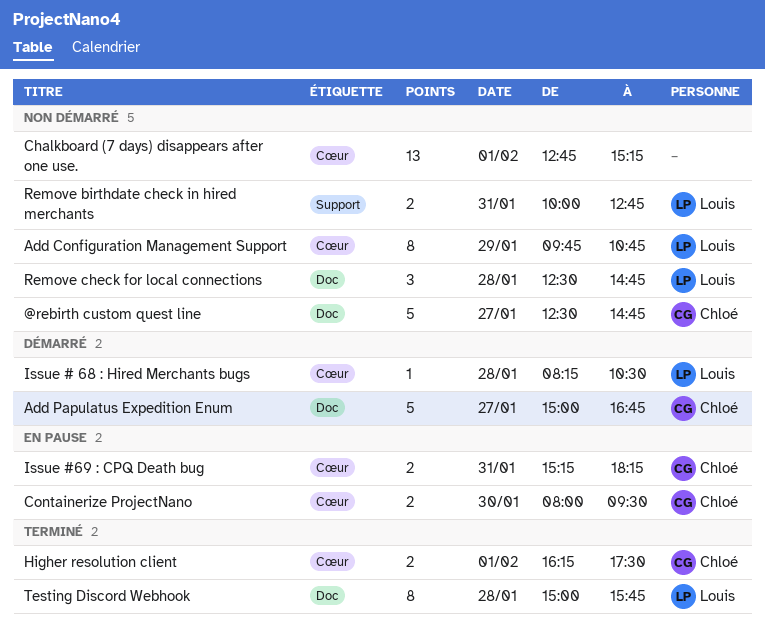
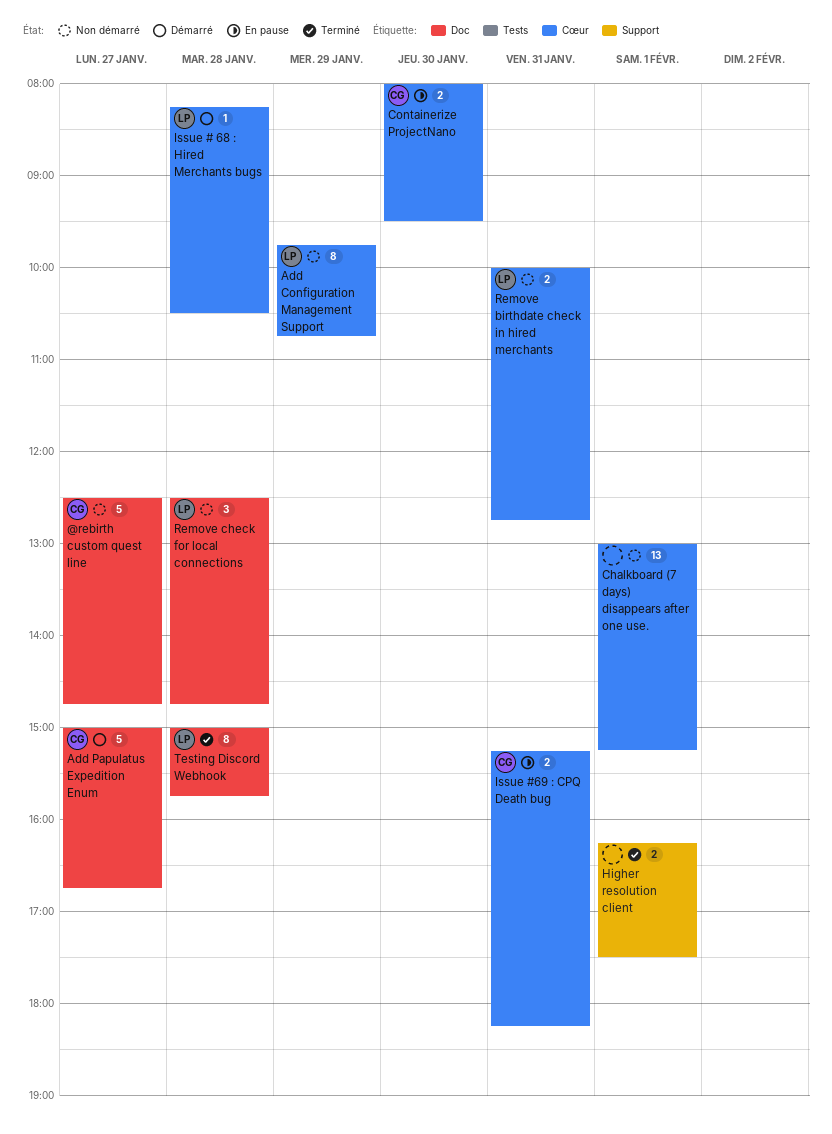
Chalkboard (7 days) disappears after one use., begins: 12:45 -> 13:00
Higher resolution client, owner: Chloé -> none
Higher resolution client, label: Cœur -> Support
Remove birthdate check in hired merchants, label: Support -> Cœur

